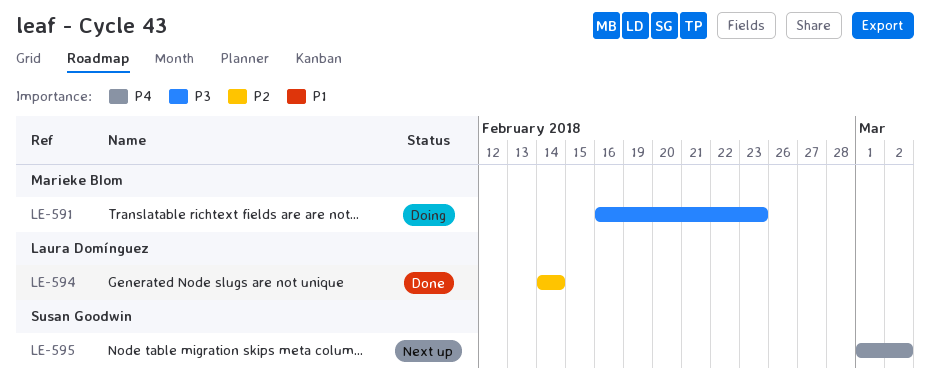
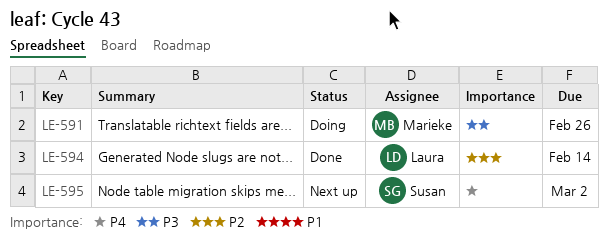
LE-591, due: Feb 23 -> Feb 26

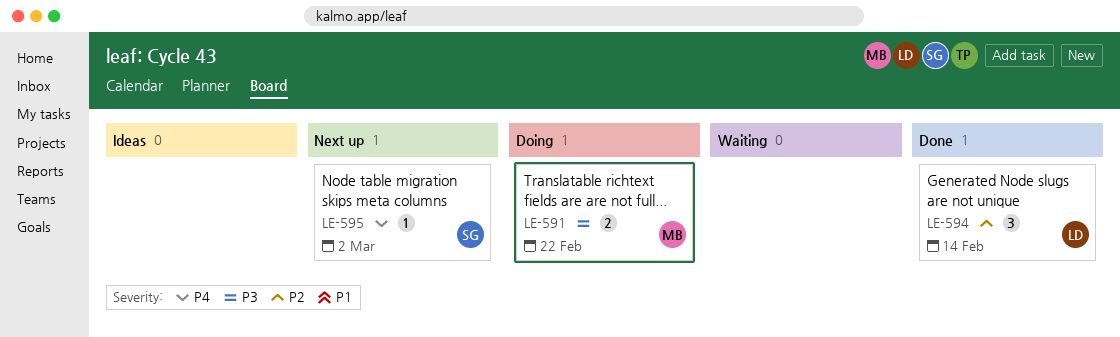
LE-591, due: Feb 26 -> Feb 22

